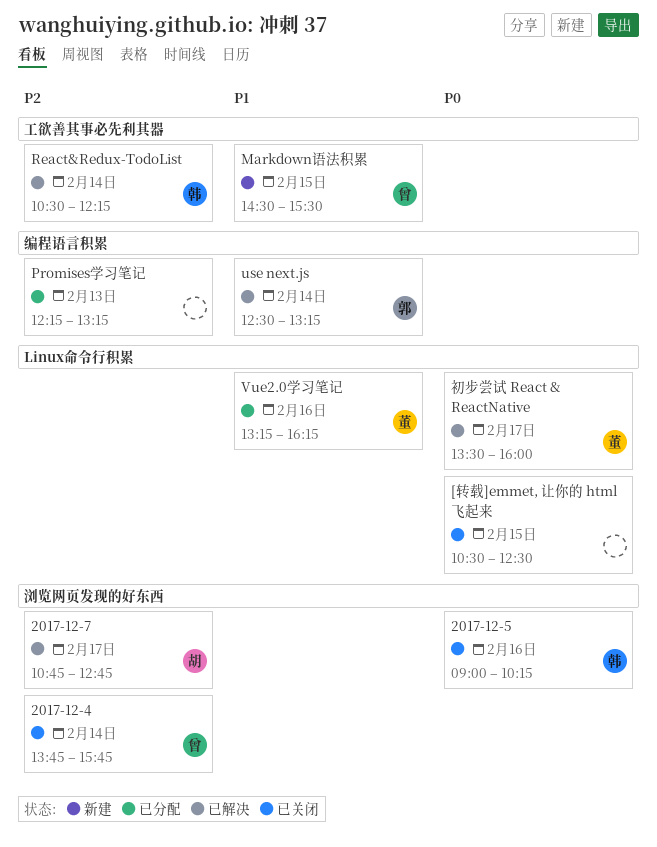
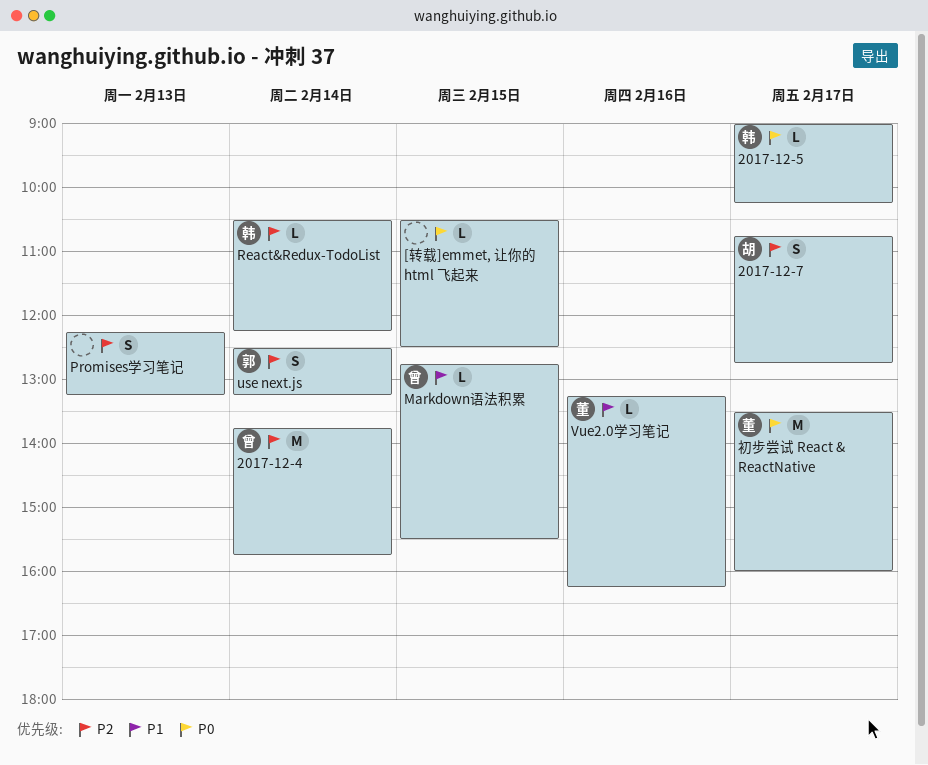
2017-12-5, day: Feb 16 -> Feb 17
Markdown语法积累, begins: 14:30 -> 12:45
use next.js, priority: P1 -> P2

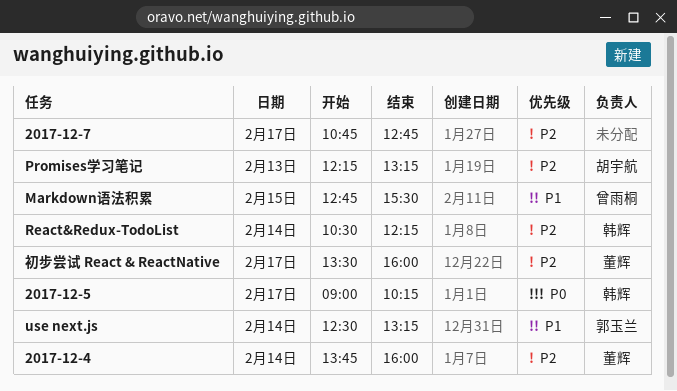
2017-12-4, owner: 曾雨桐 -> 董辉
2017-12-4, ends: 15:45 -> 16:00
2017-12-7, owner: 胡宇航 -> none
[转载]emmet, 让你的 html 飞起来: present -> none
Promises学习笔记, owner: none -> 胡宇航
use next.js, priority: P2 -> P1
Vue2.0学习笔记: present -> none
初步尝试 React & ReactNative, priority: P0 -> P2

